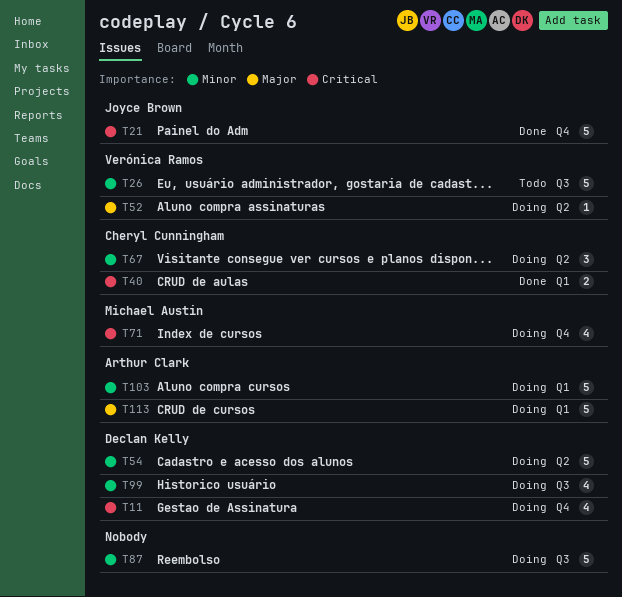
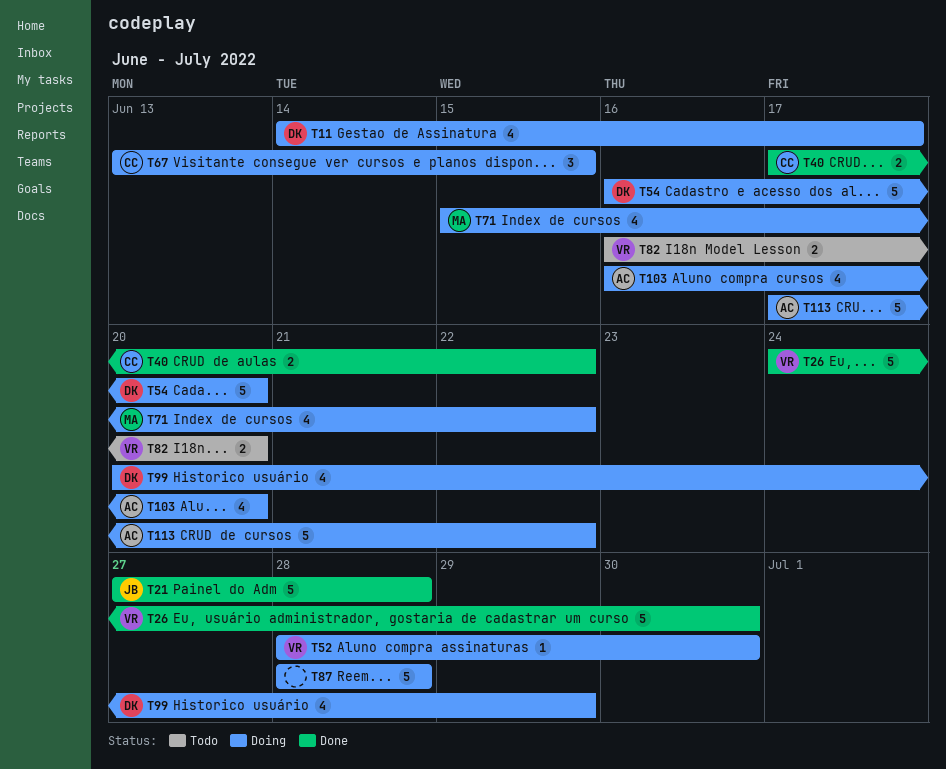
T26, status: Todo -> Done
T82: none -> present
T103, estimate: 5 -> 4

